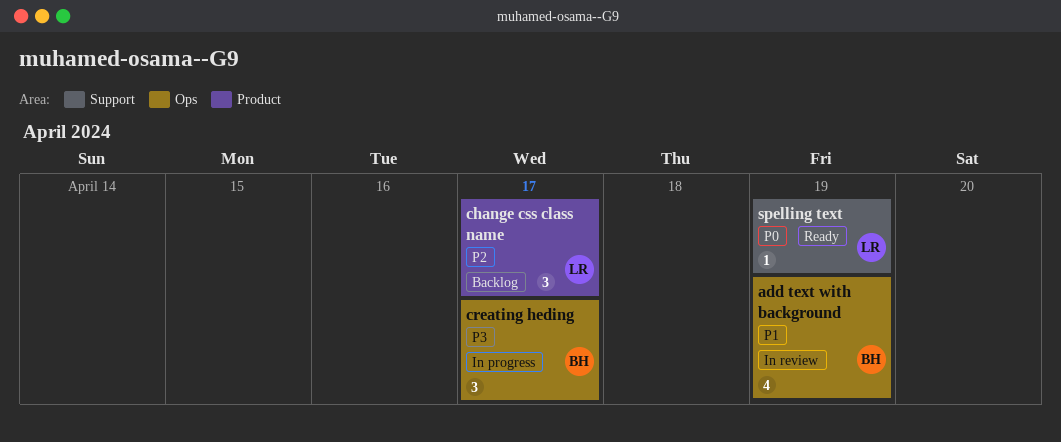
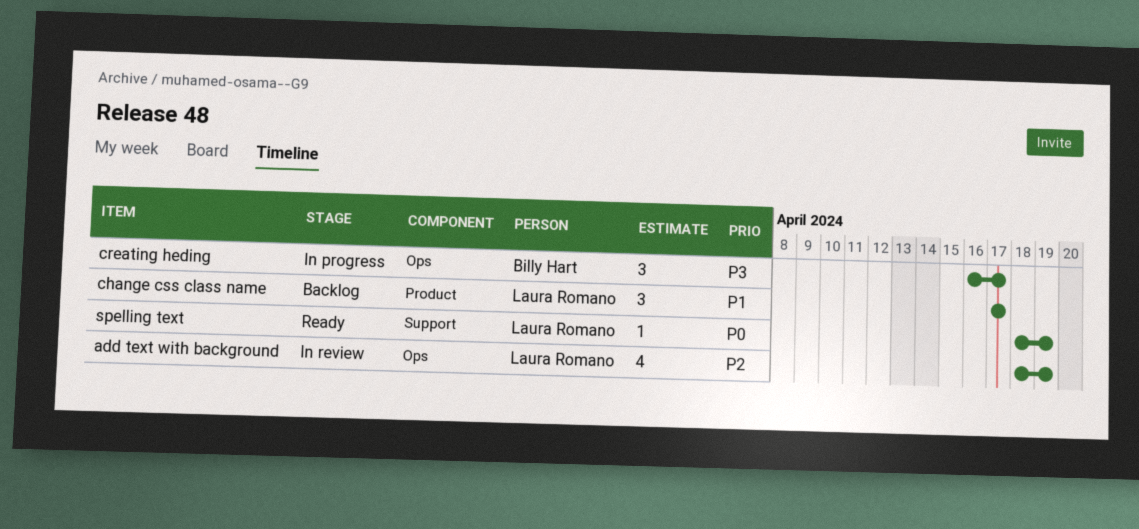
add text with background, owner: Billy Hart -> Laura Romano
add text with background, priority: P1 -> P2
change css class name, priority: P2 -> P1

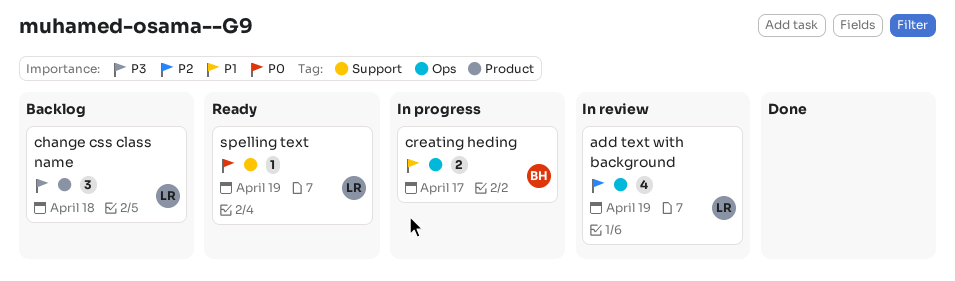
change css class name, priority: P1 -> P3
change css class name, due: Apr 17 -> Apr 18
creating heding, priority: P3 -> P1
creating heding, estimate: 3 -> 2

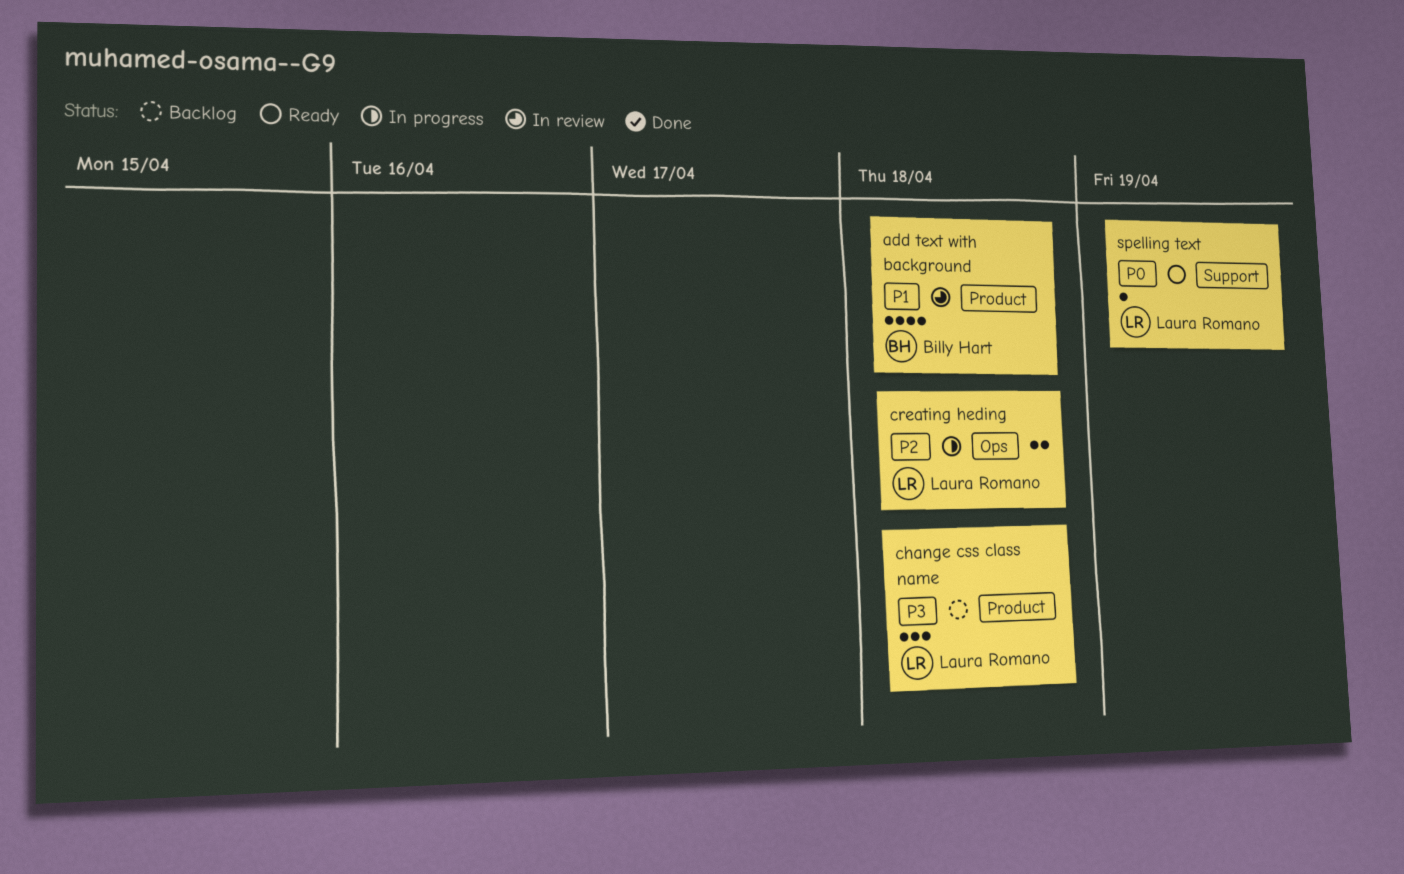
add text with background, owner: Laura Romano -> Billy Hart
add text with background, priority: P2 -> P1
add text with background, label: Ops -> Product
add text with background, due: Apr 19 -> Apr 18
creating heding, owner: Billy Hart -> Laura Romano
creating heding, priority: P1 -> P2
creating heding, due: Apr 17 -> Apr 18

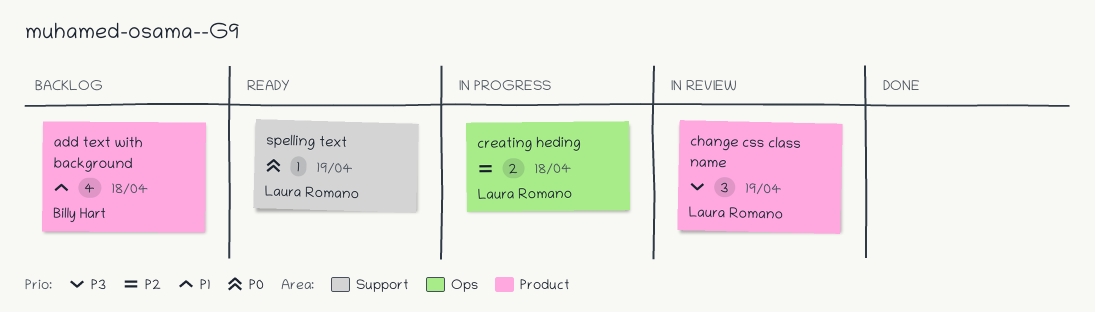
add text with background, status: In review -> Backlog
change css class name, status: Backlog -> In review
change css class name, due: Apr 18 -> Apr 19

